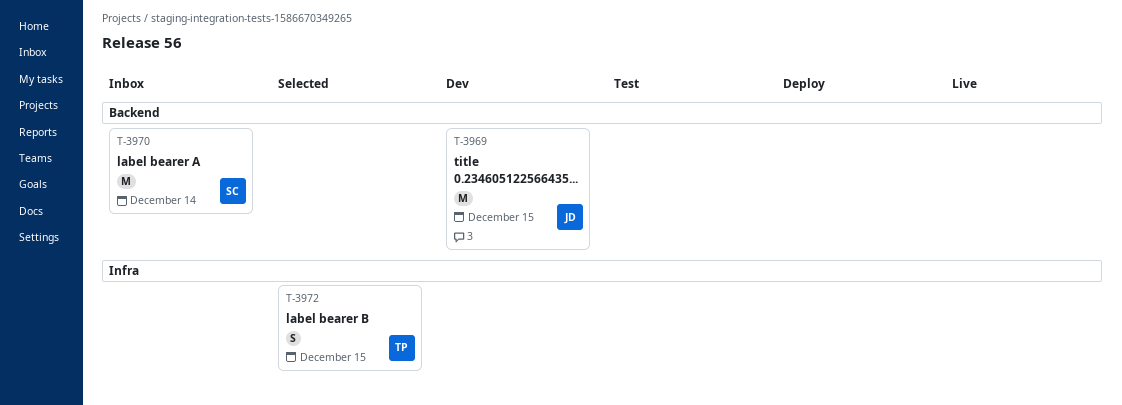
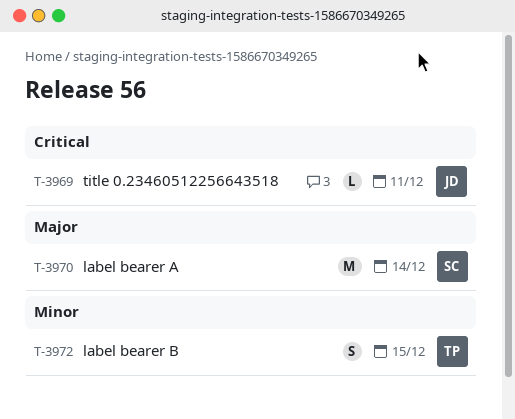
T-3969, estimate: M -> L
T-3969, due: Dec 15 -> Dec 11

